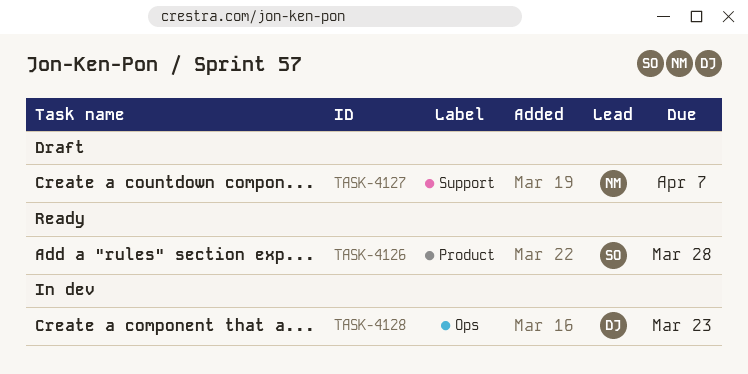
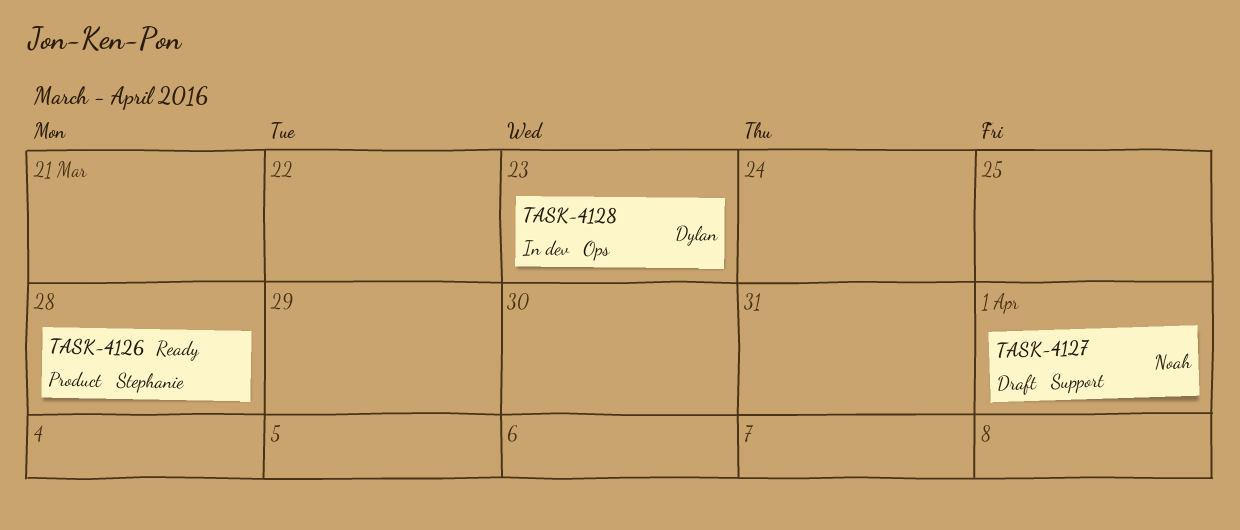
TASK-4127, due: Apr 7 -> Apr 1

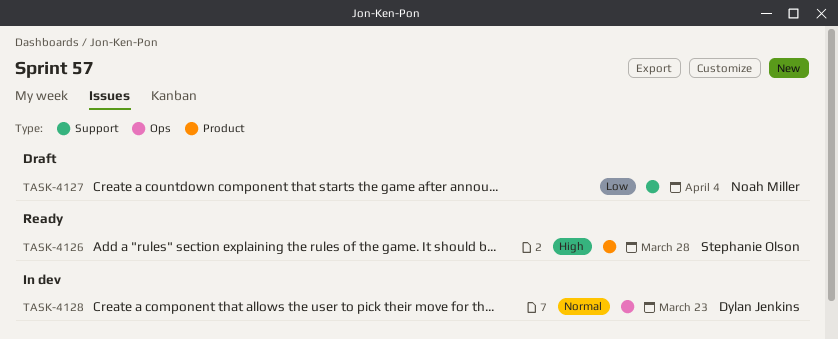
TASK-4127, due: Apr 1 -> Apr 4

